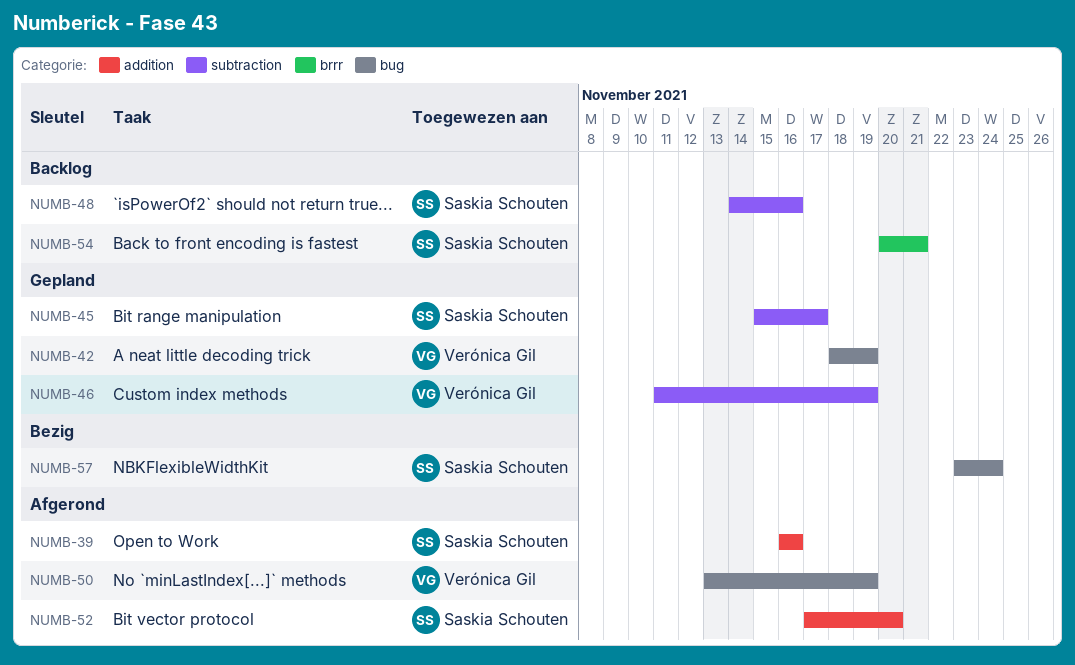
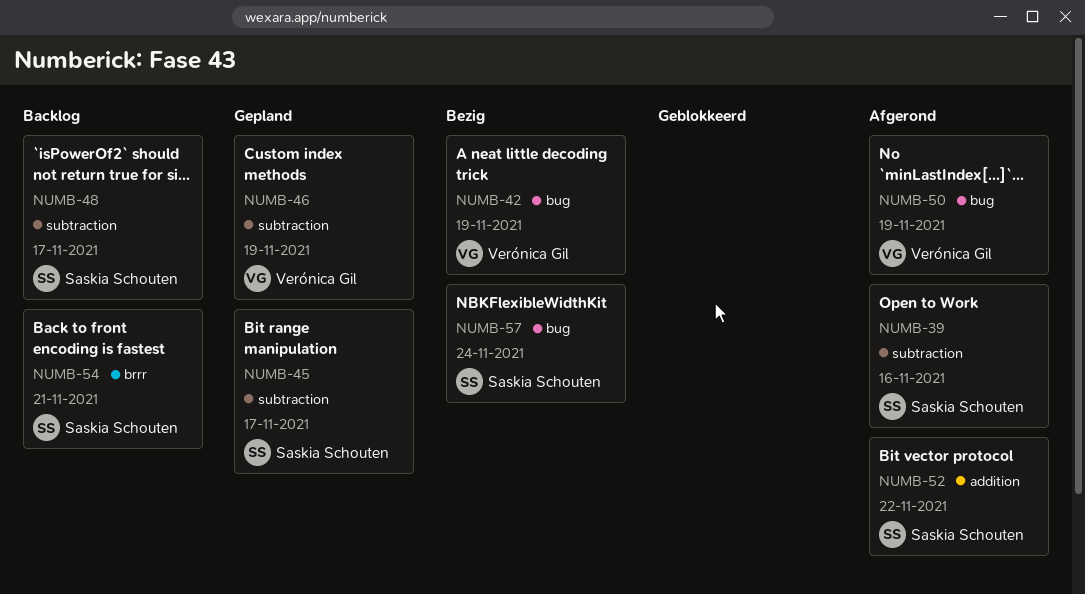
NUMB-39, label: addition -> subtraction
NUMB-42, status: Gepland -> Bezig
NUMB-48, due: Nov 16 -> Nov 17
NUMB-52, due: Nov 20 -> Nov 22

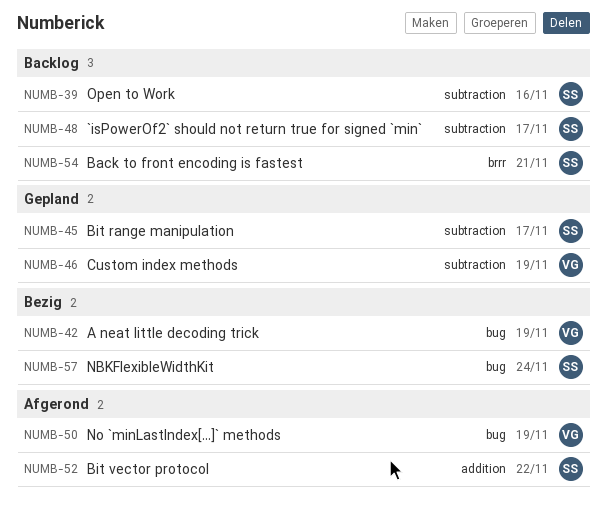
NUMB-39, status: Afgerond -> Backlog

